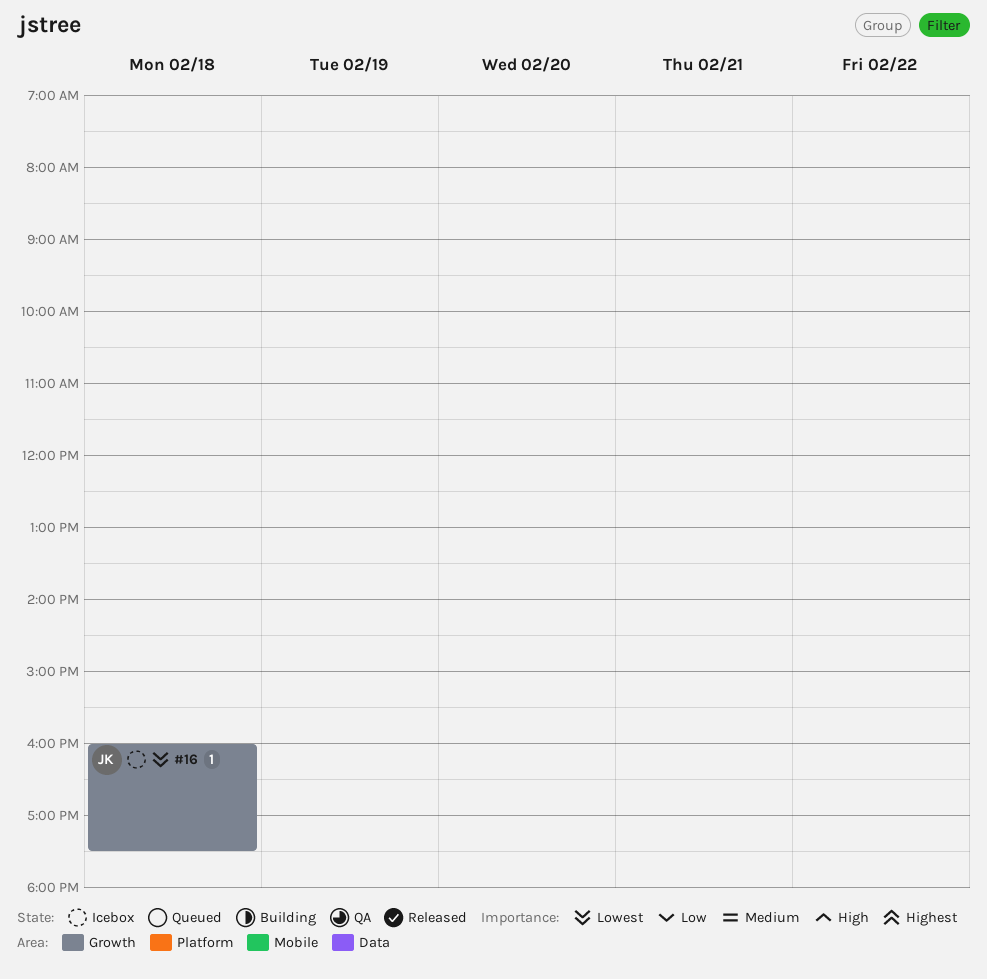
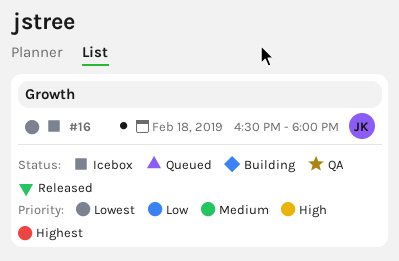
#16, begins: 16:00 -> 16:30
#16, ends: 17:30 -> 18:00

